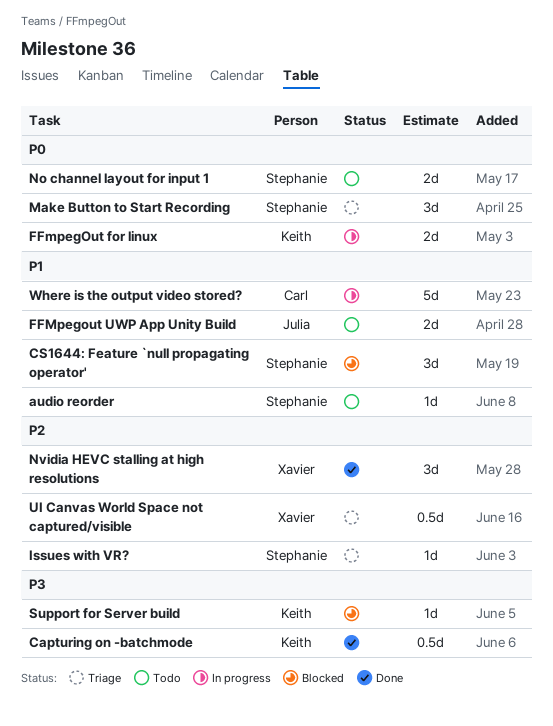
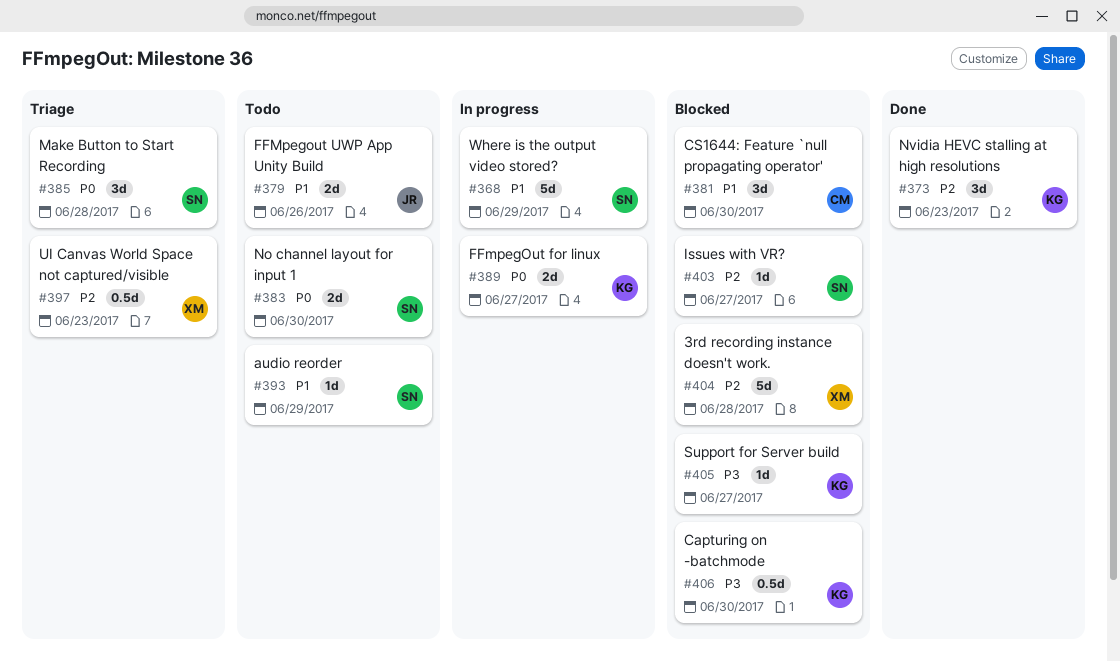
3rd recording instance doesn't work.: none -> present
Capturing on -batchmode, status: Done -> Blocked
CS1644: Feature `null propagating operator', owner: Stephanie -> Carl
Issues with VR?, status: Triage -> Blocked
Nvidia HEVC stalling at high resolutions, owner: Xavier -> Keith
Where is the output video stored?, owner: Carl -> Stephanie

